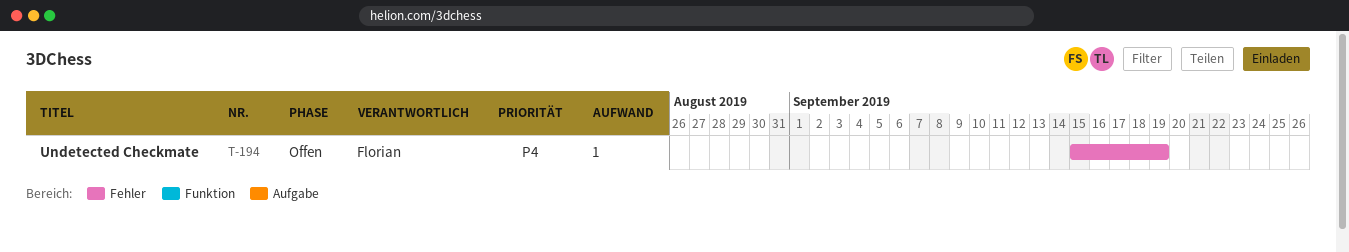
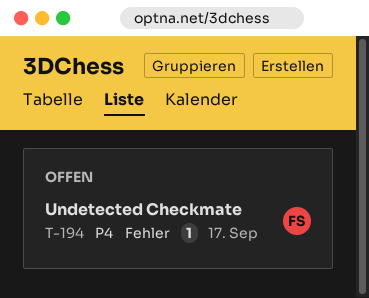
T-194, due: Sep 19 -> Sep 17

